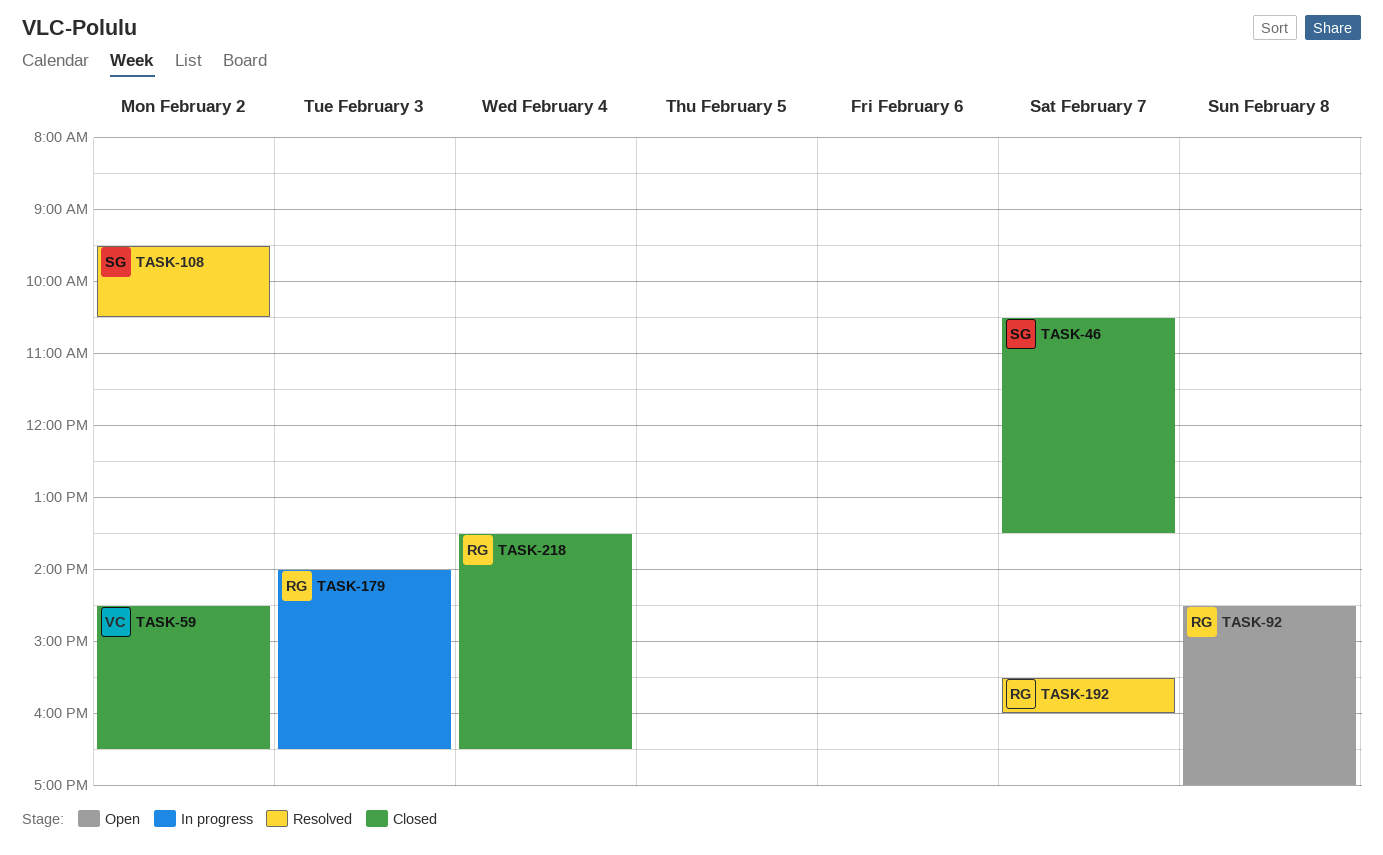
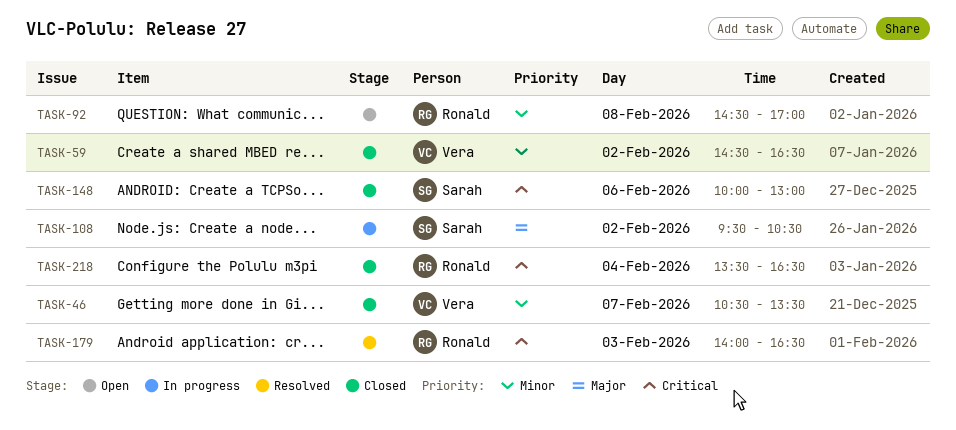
TASK-46, owner: Sarah -> Vera
TASK-108, status: Resolved -> In progress
TASK-148: none -> present
TASK-179, status: In progress -> Resolved
TASK-192: present -> none

